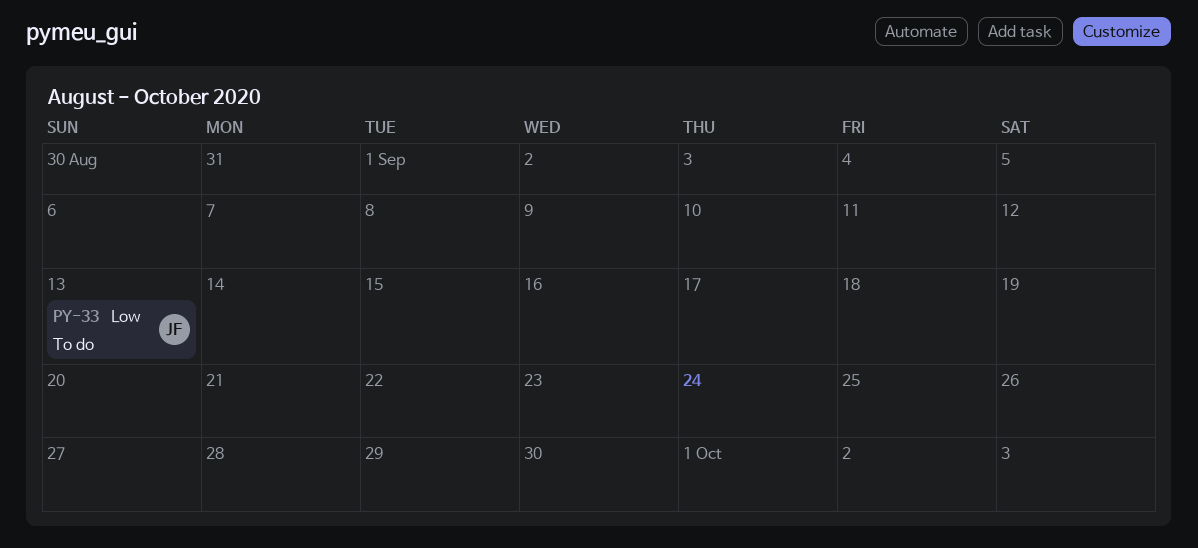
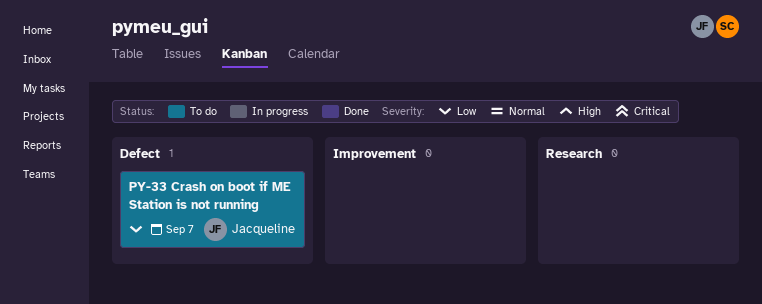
PY-33, due: Sep 13 -> Sep 7

